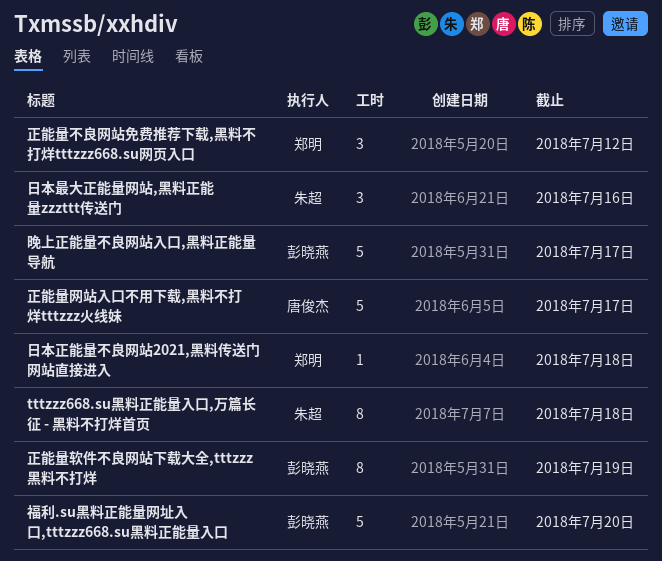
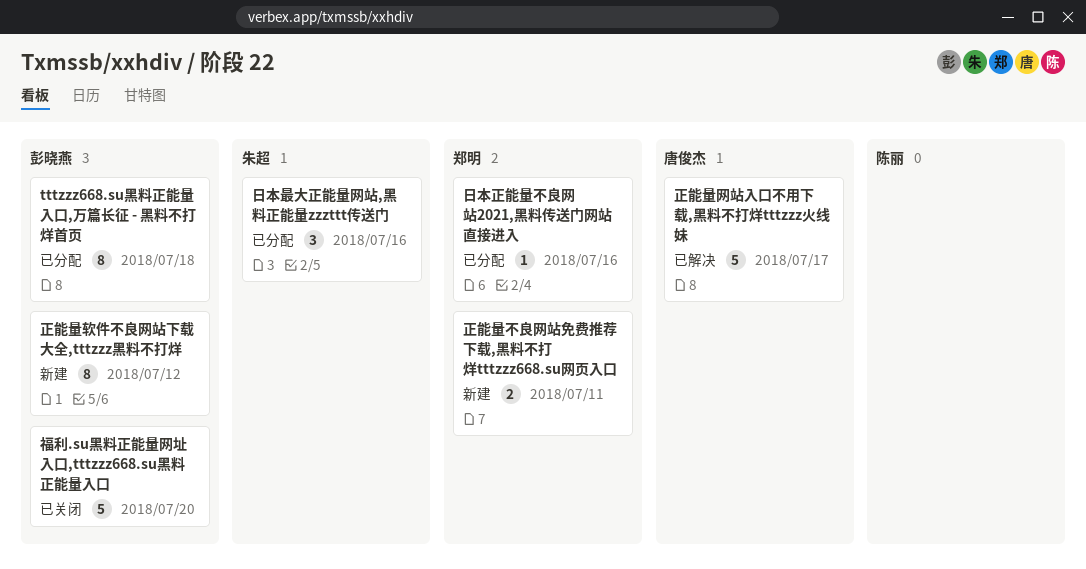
tttzzz668.su黑料正能量入口,万篇长征 - 黑料不打烊首页, owner: 朱超 -> 彭晓燕
日本正能量不良网站2021,黑料传送门网站直接进入, due: Jul 18 -> Jul 16
晚上正能量不良网站入口,黑料正能量导航: present -> none
正能量不良网站免费推荐下载,黑料不打烊tttzzz668.su网页入口, estimate: 3 -> 2
正能量不良网站免费推荐下载,黑料不打烊tttzzz668.su网页入口, due: Jul 12 -> Jul 11
正能量软件不良网站下载大全,tttzzz黑料不打烊, due: Jul 19 -> Jul 12

